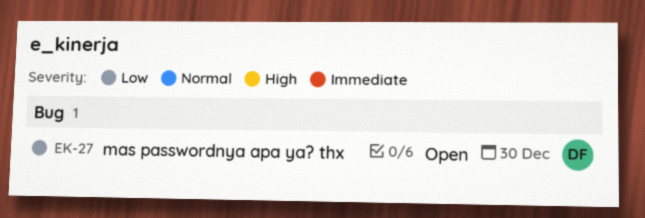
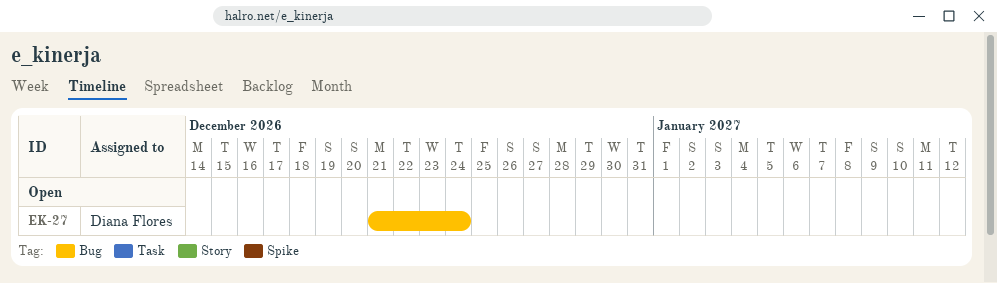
EK-27, due: Dec 30 -> Dec 24

